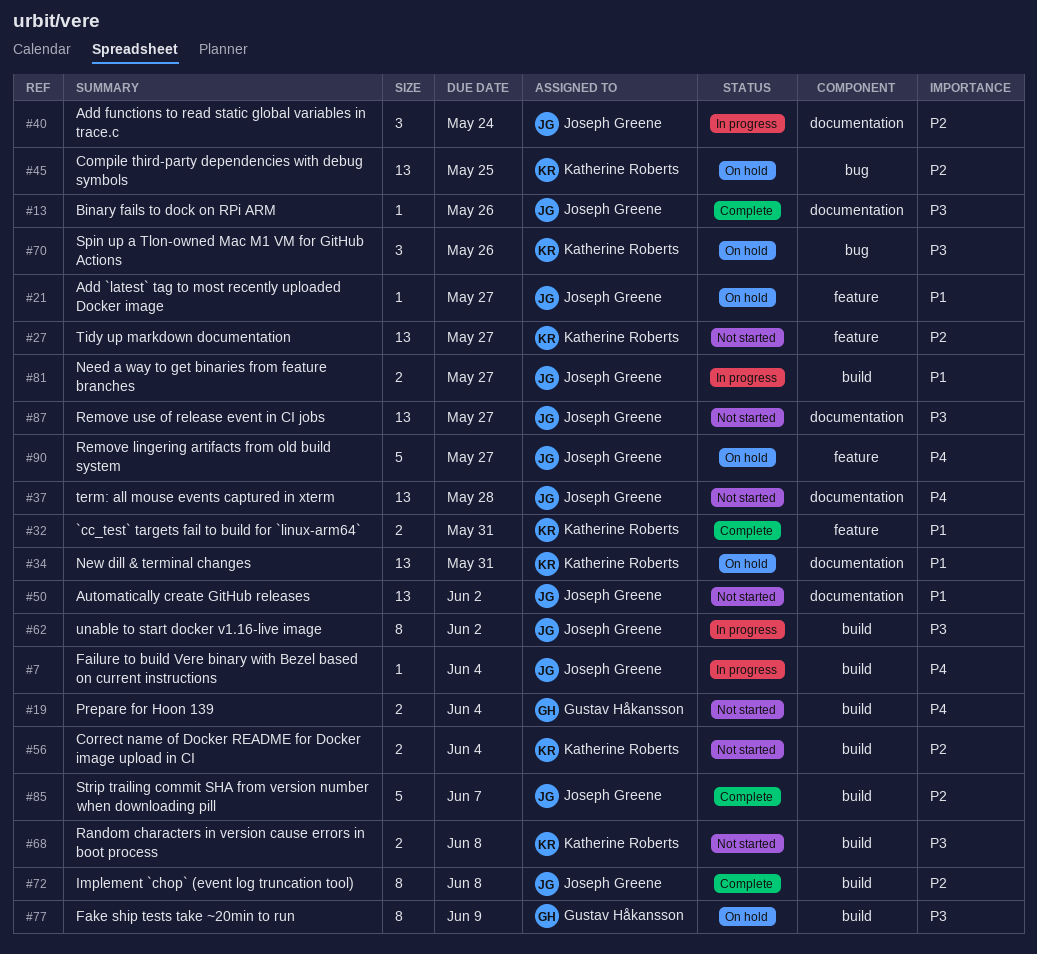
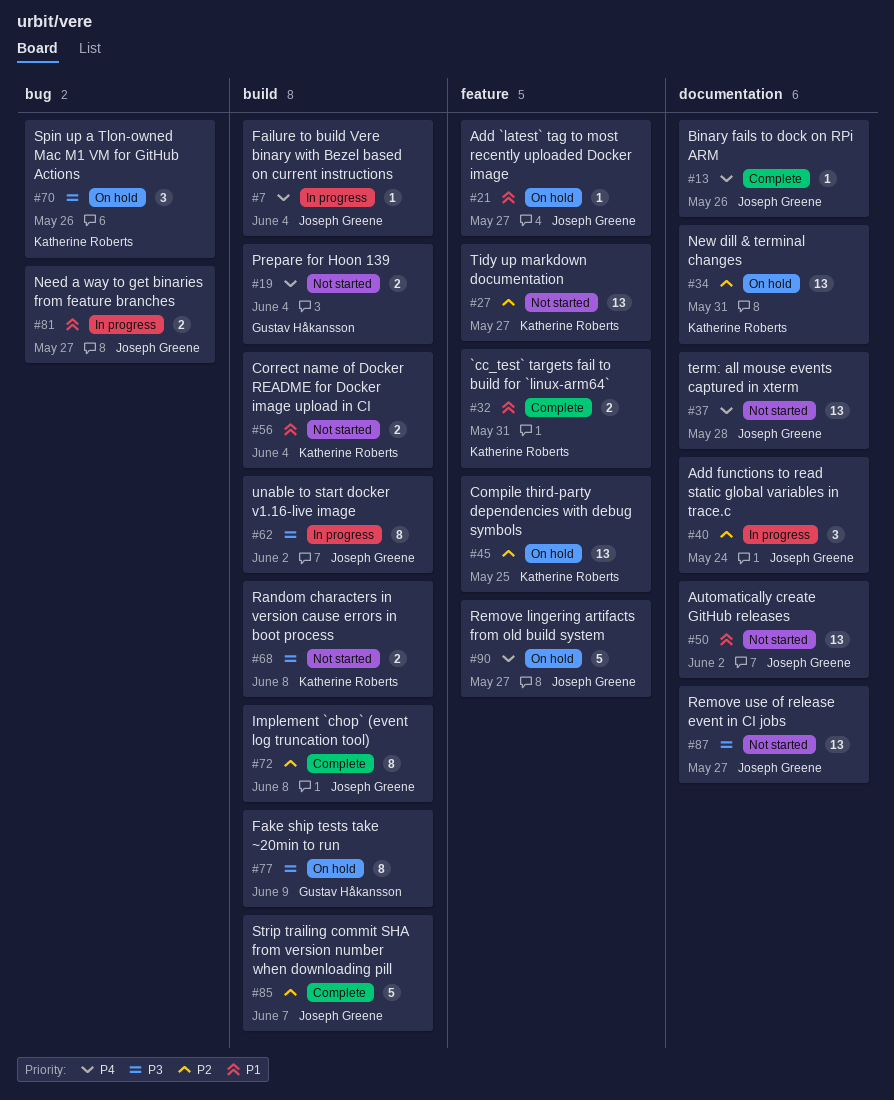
#13, priority: P3 -> P4
#34, priority: P1 -> P2
#45, label: bug -> feature
#56, priority: P2 -> P1
#81, label: build -> bug

